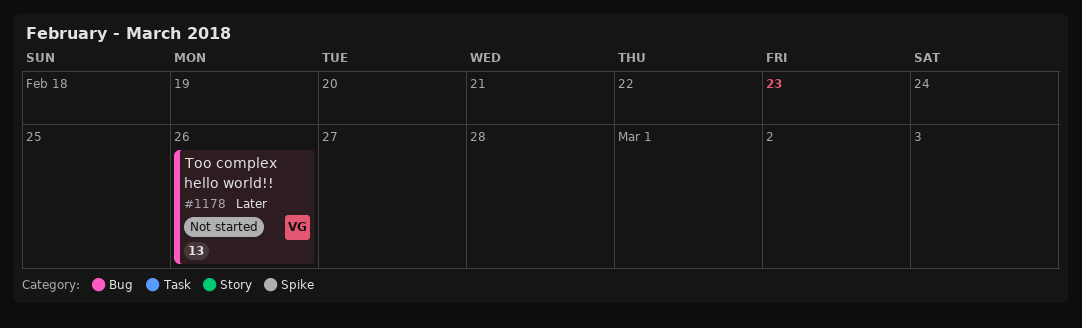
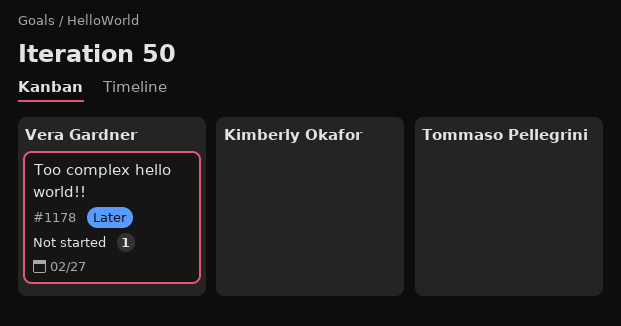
#1178, estimate: 13 -> 1
#1178, due: Feb 26 -> Feb 27

